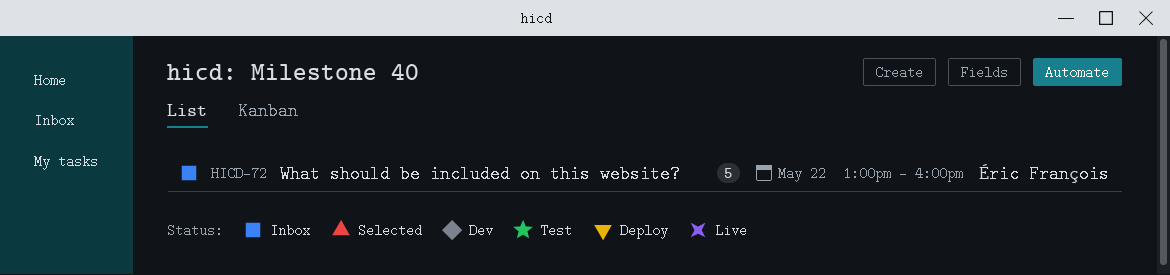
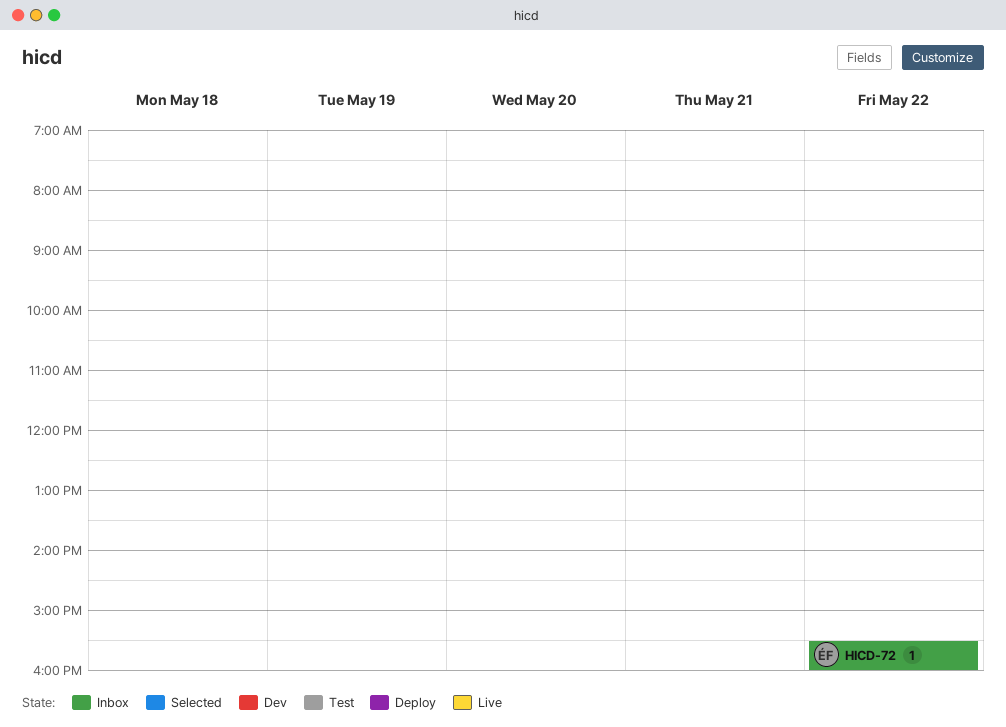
HICD-72, estimate: 5 -> 1
HICD-72, begins: 13:00 -> 15:30

